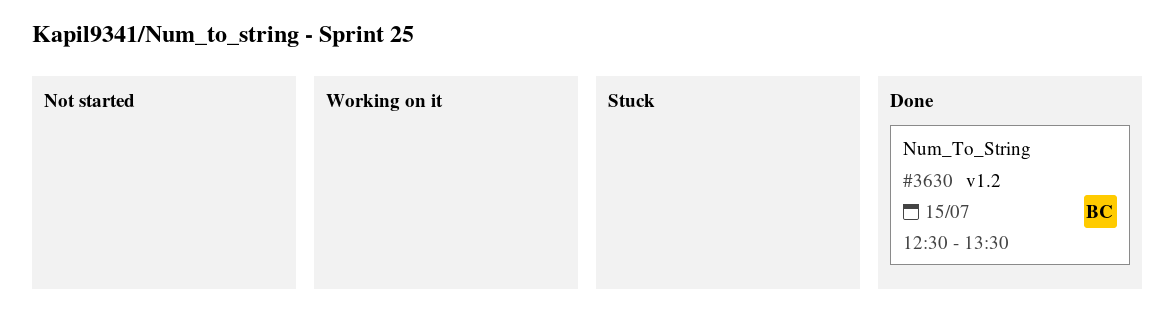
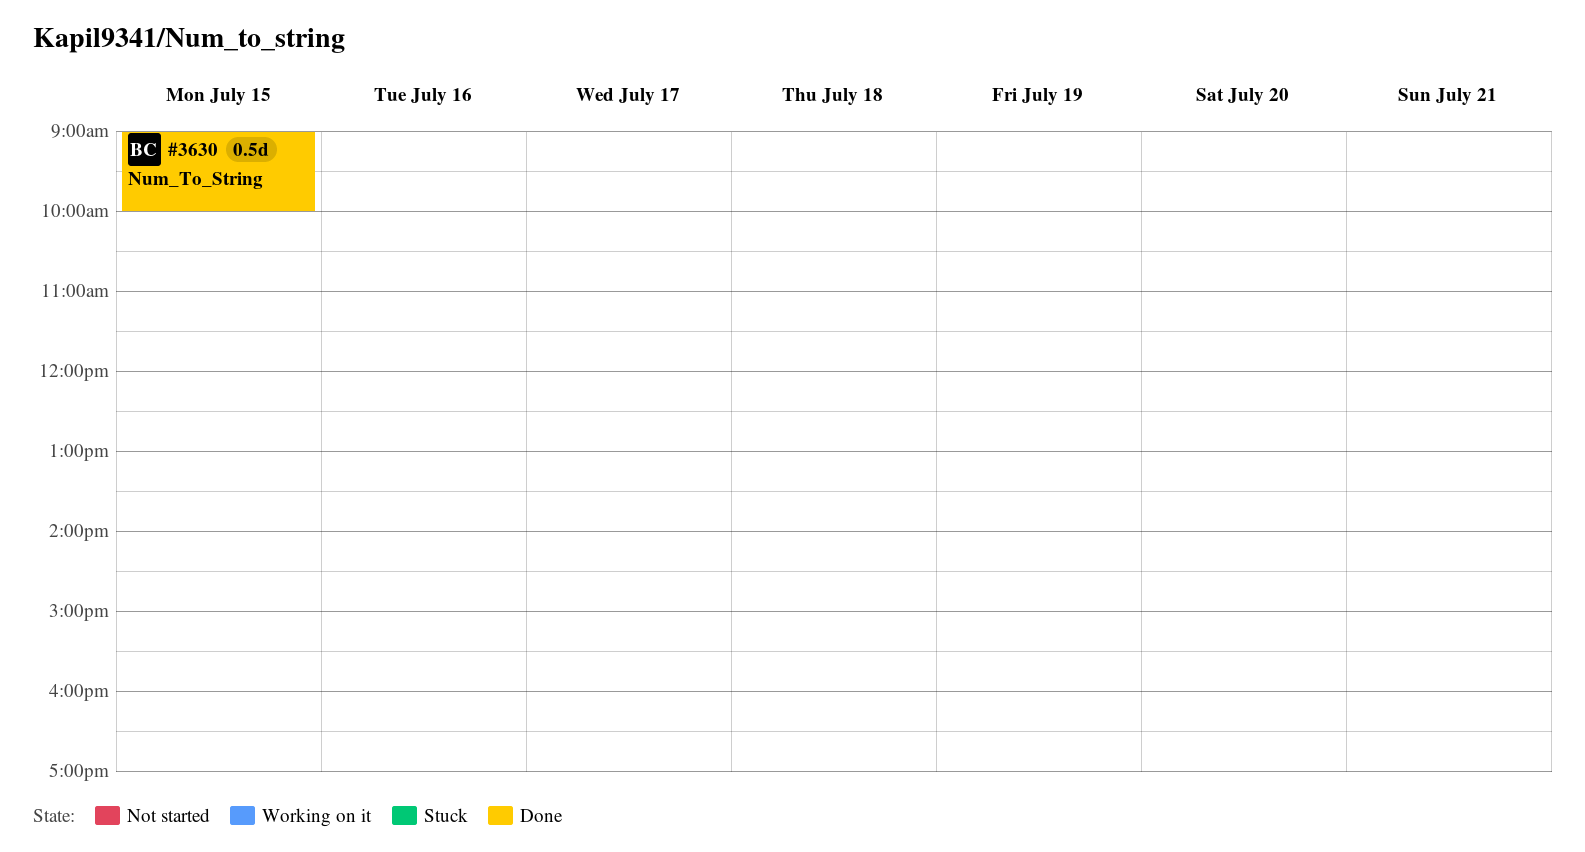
#3630, begins: 12:30 -> 09:00
#3630, ends: 13:30 -> 10:00

